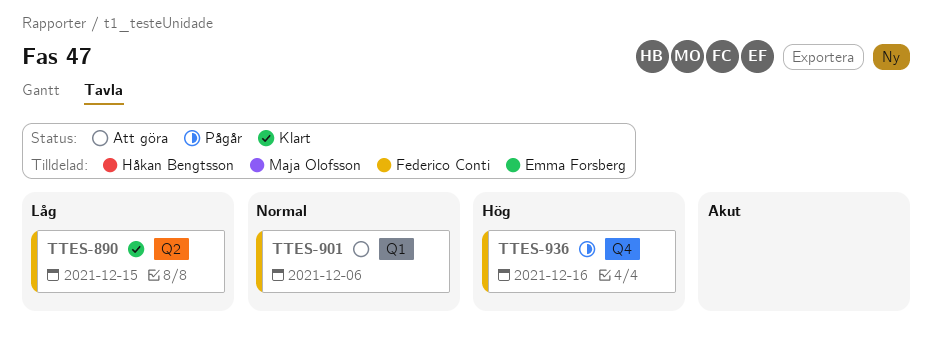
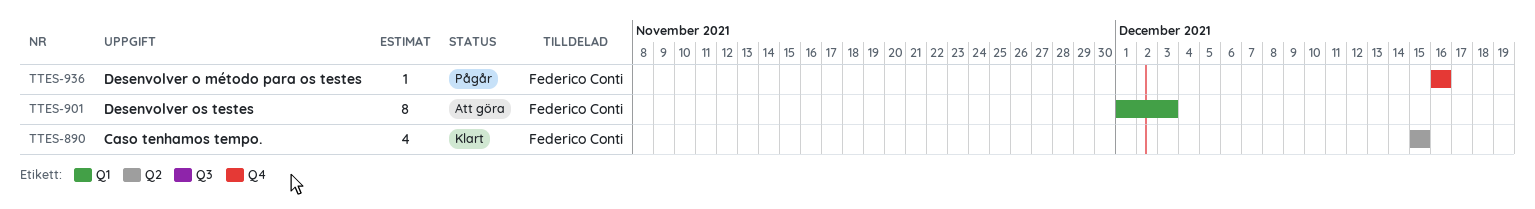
TTES-901, due: Dec 6 -> Dec 3

